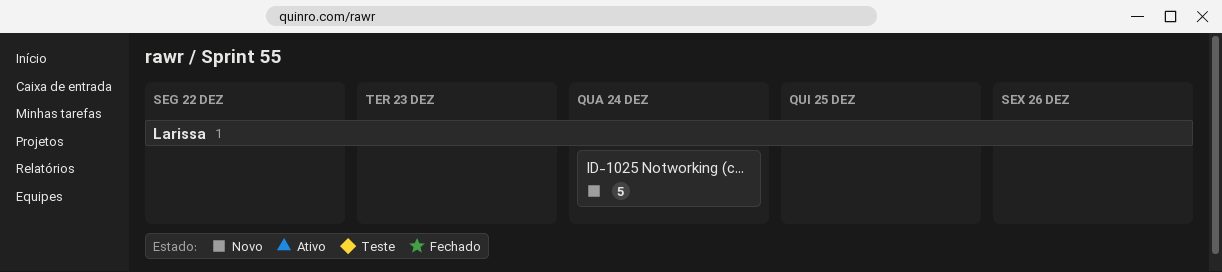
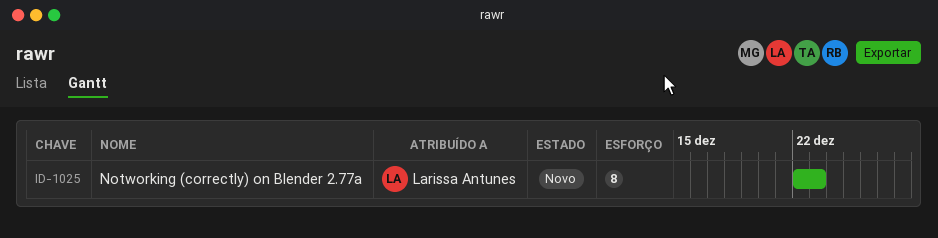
ID-1025, estimate: 5 -> 8
ID-1025, due: Dec 24 -> Dec 23

